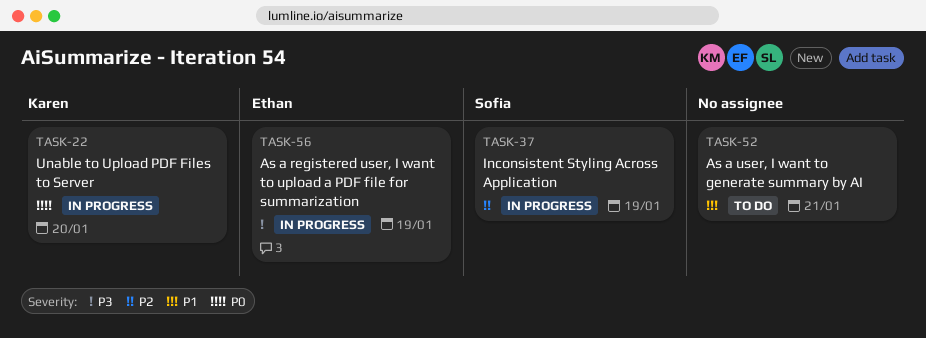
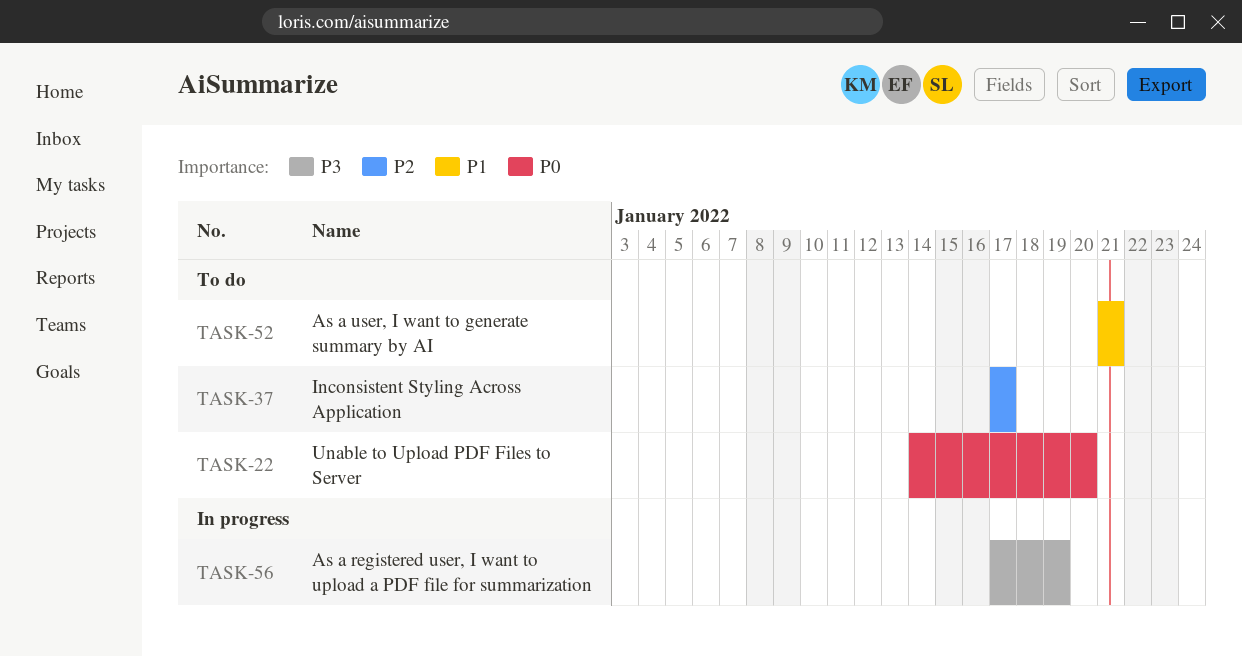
TASK-22, status: In progress -> To do
TASK-37, status: In progress -> To do
TASK-37, due: Jan 19 -> Jan 17

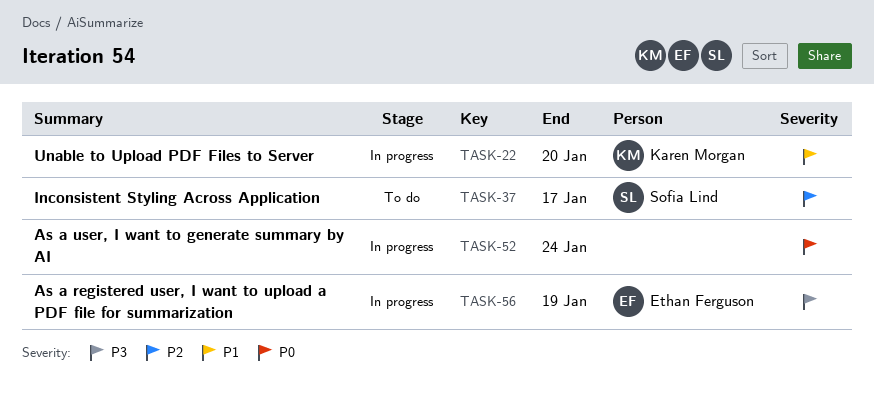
TASK-22, status: To do -> In progress
TASK-22, priority: P0 -> P1
TASK-52, status: To do -> In progress
TASK-52, priority: P1 -> P0
TASK-52, due: Jan 21 -> Jan 24

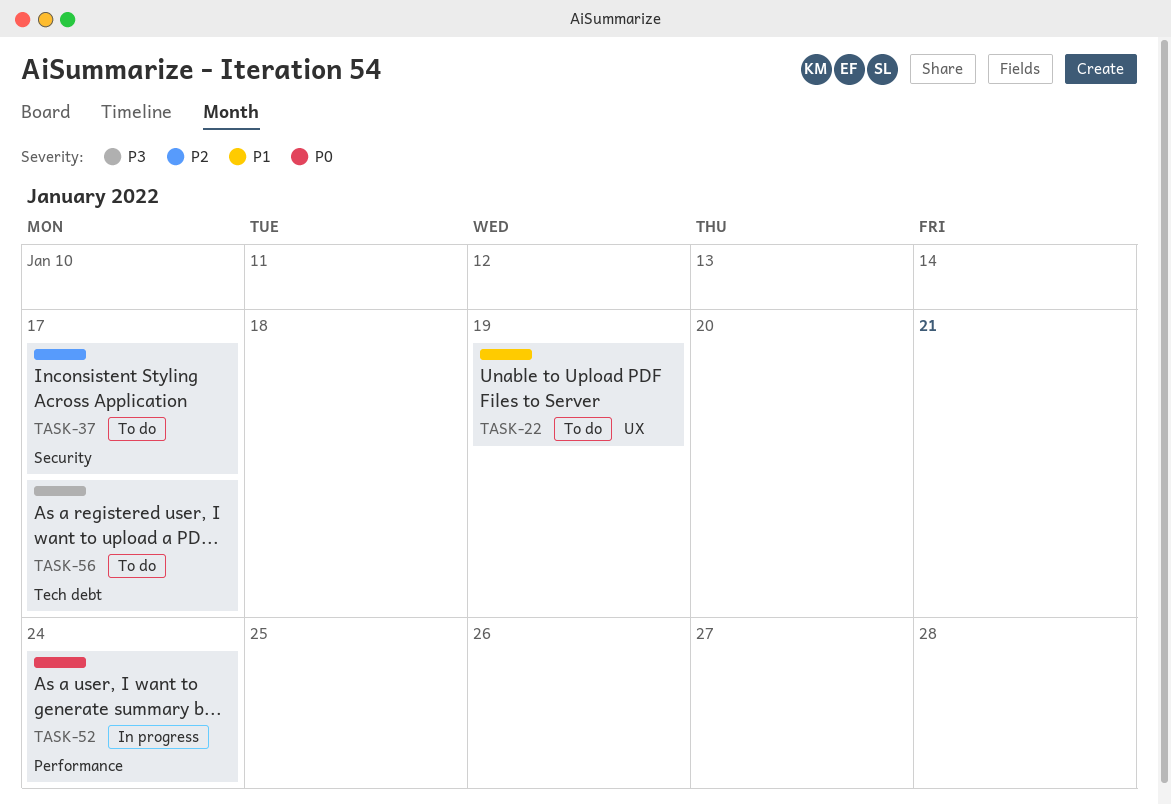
TASK-22, status: In progress -> To do
TASK-22, due: Jan 20 -> Jan 19
TASK-56, status: In progress -> To do
TASK-56, due: Jan 19 -> Jan 17

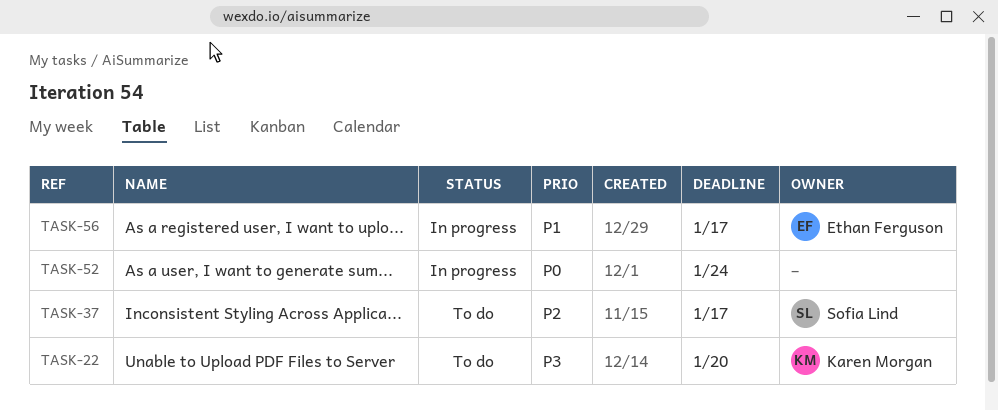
TASK-22, priority: P1 -> P3
TASK-22, due: Jan 19 -> Jan 20
TASK-56, status: To do -> In progress
TASK-56, priority: P3 -> P1

